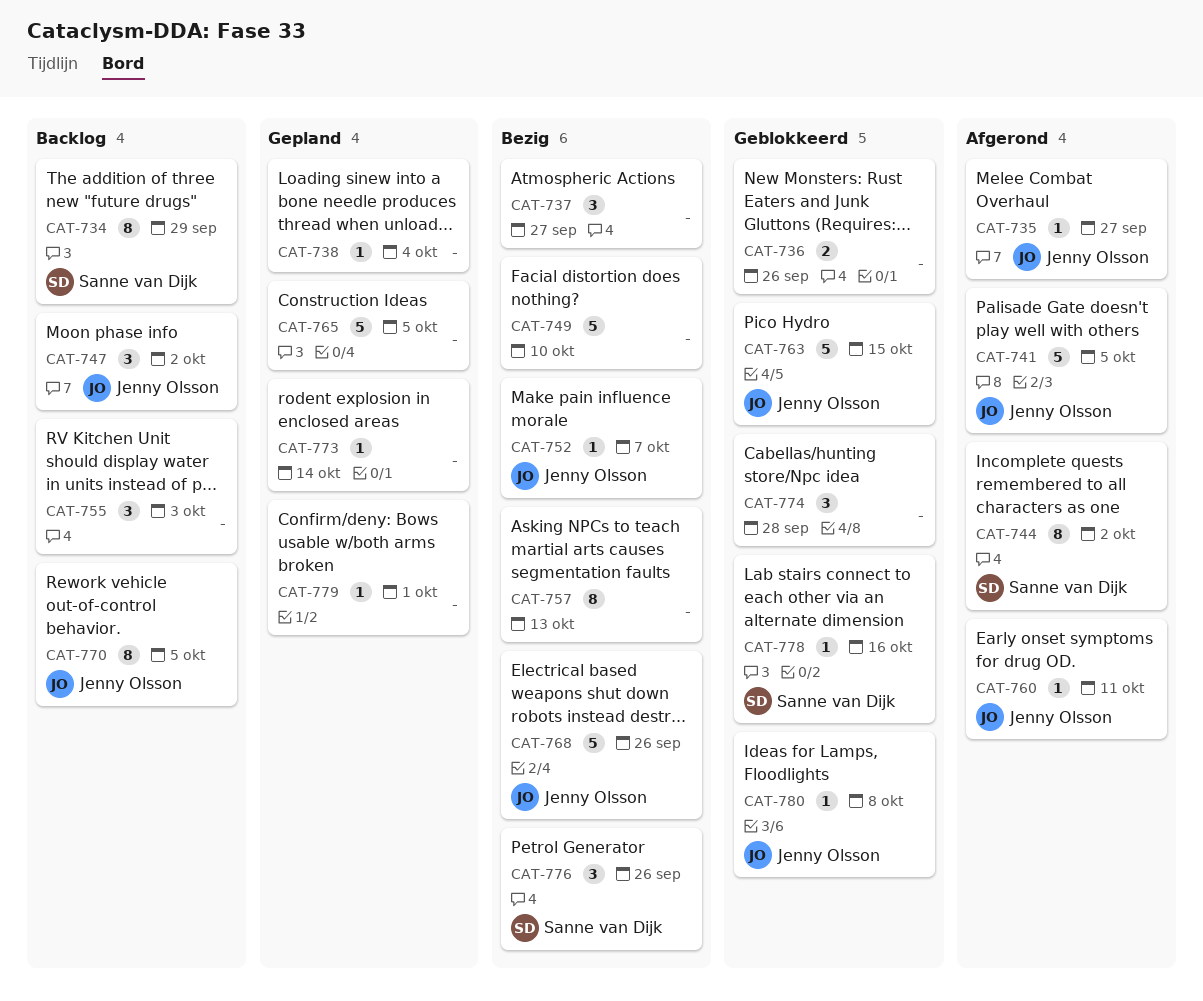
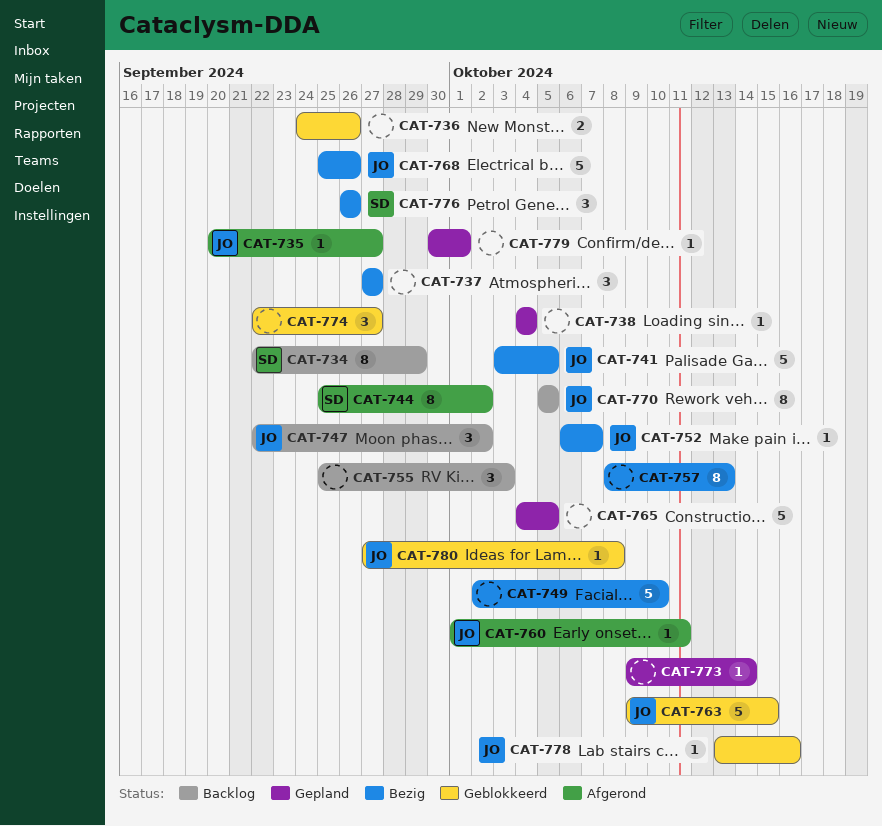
CAT-741, status: Afgerond -> Bezig
CAT-774, due: Sep 28 -> Sep 27
CAT-778, owner: Sanne van Dijk -> Jenny Olsson

